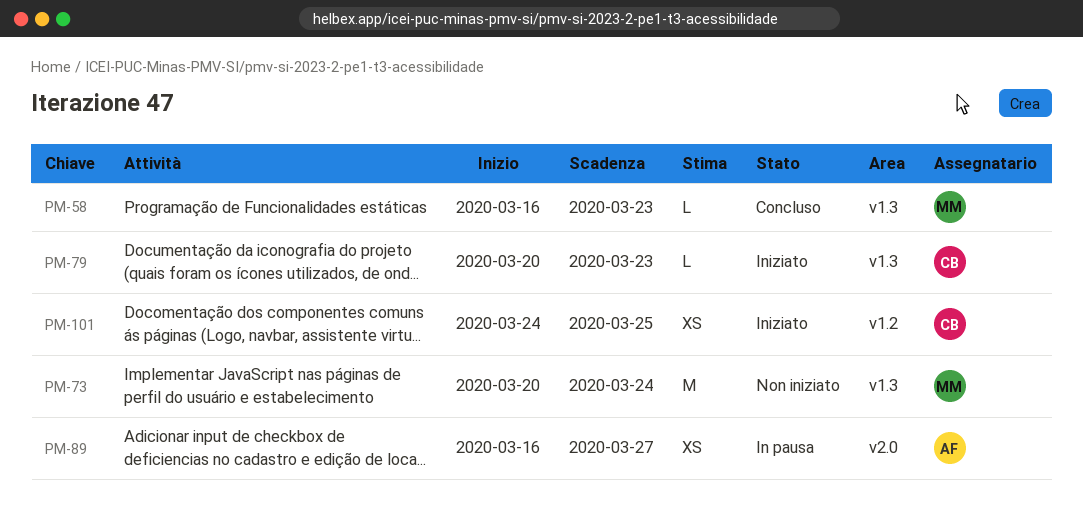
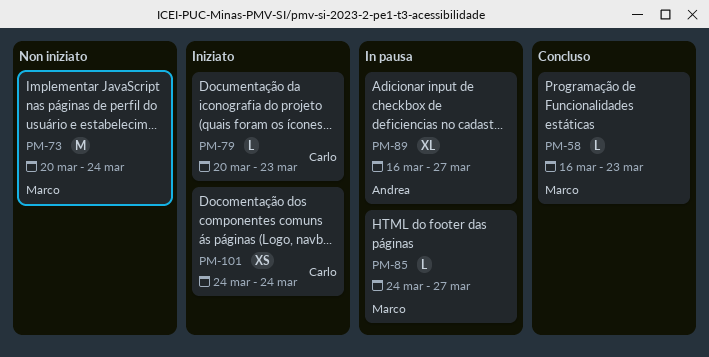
PM-85: none -> present
PM-89, estimate: XS -> XL
PM-101, due: Mar 25 -> Mar 24

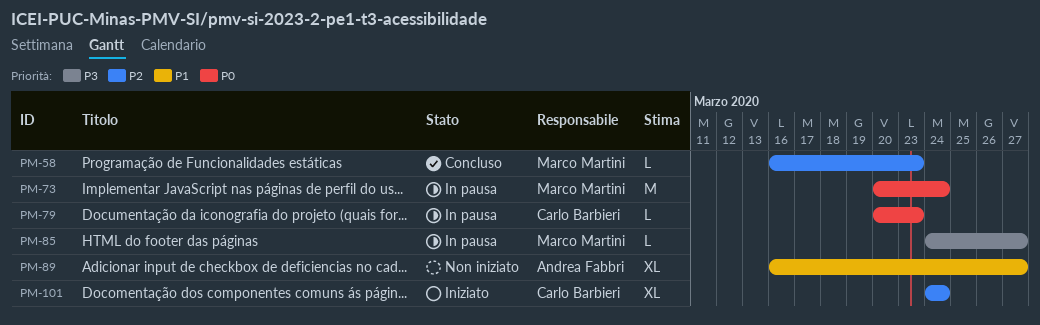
PM-73, status: Non iniziato -> In pausa
PM-79, status: Iniziato -> In pausa
PM-89, status: In pausa -> Non iniziato
PM-101, estimate: XS -> XL

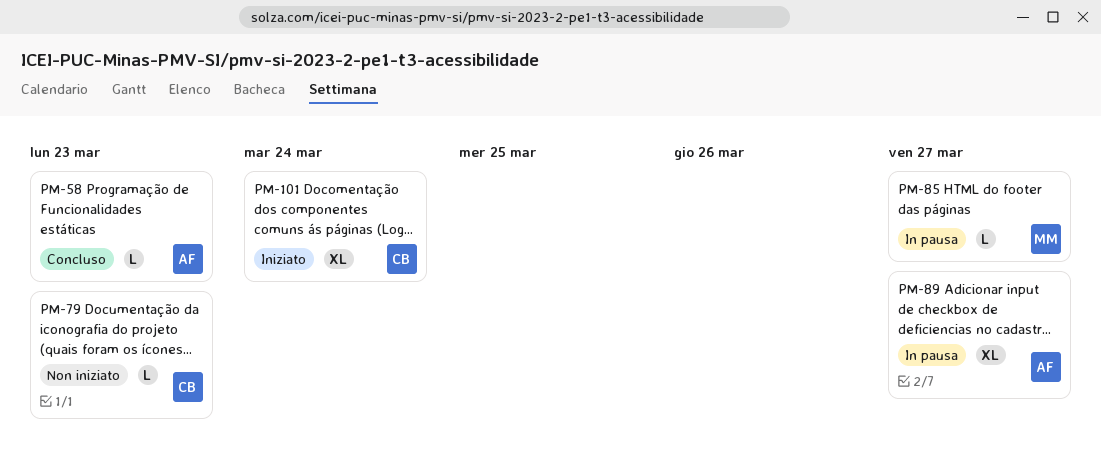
PM-58, owner: Marco Martini -> Andrea Fabbri
PM-73: present -> none
PM-79, status: In pausa -> Non iniziato
PM-89, status: Non iniziato -> In pausa

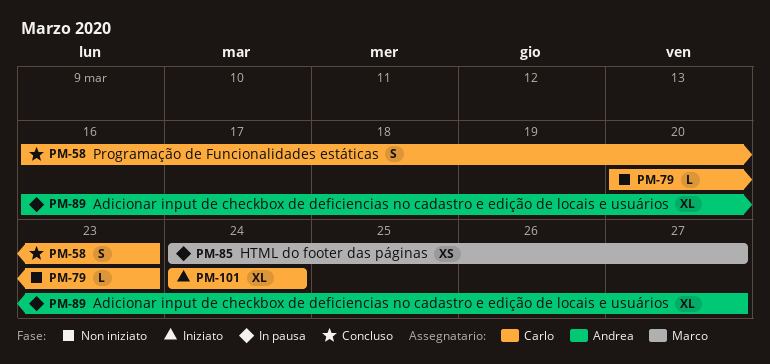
PM-58, owner: Andrea -> Carlo
PM-58, estimate: L -> S
PM-85, estimate: L -> XS

